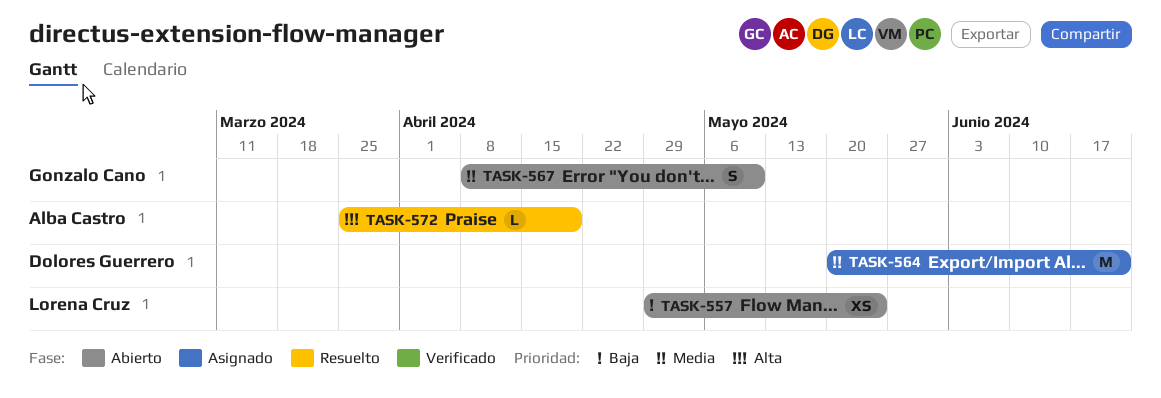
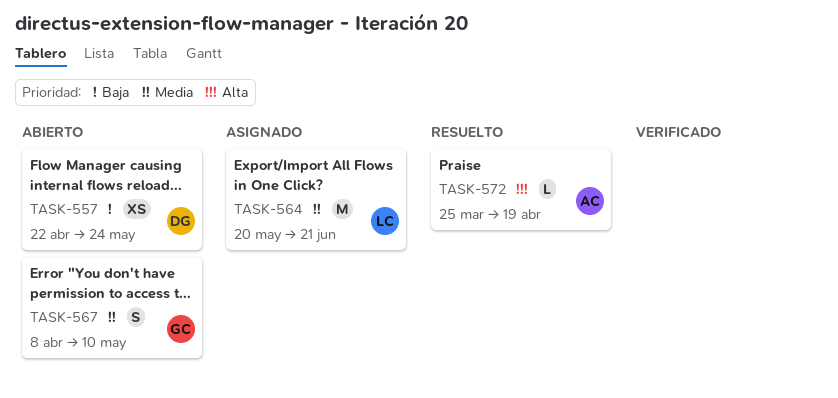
TASK-557, owner: Lorena Cruz -> Dolores Guerrero
TASK-557, start: Apr 29 -> Apr 22
TASK-564, owner: Dolores Guerrero -> Lorena Cruz

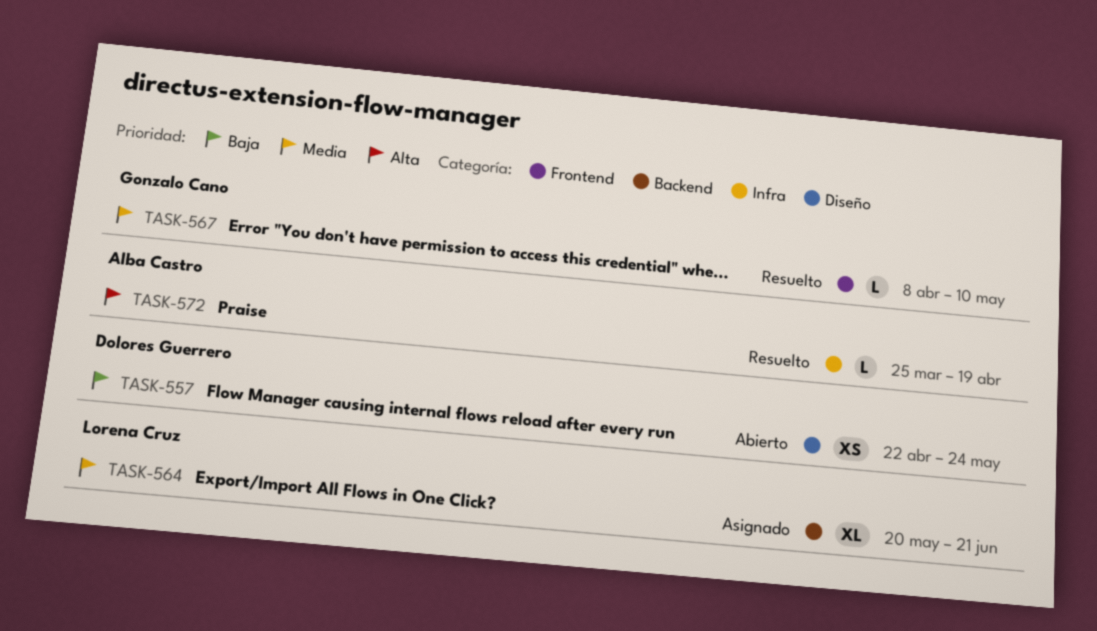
TASK-564, estimate: M -> XL
TASK-567, status: Abierto -> Resuelto
TASK-567, estimate: S -> L

